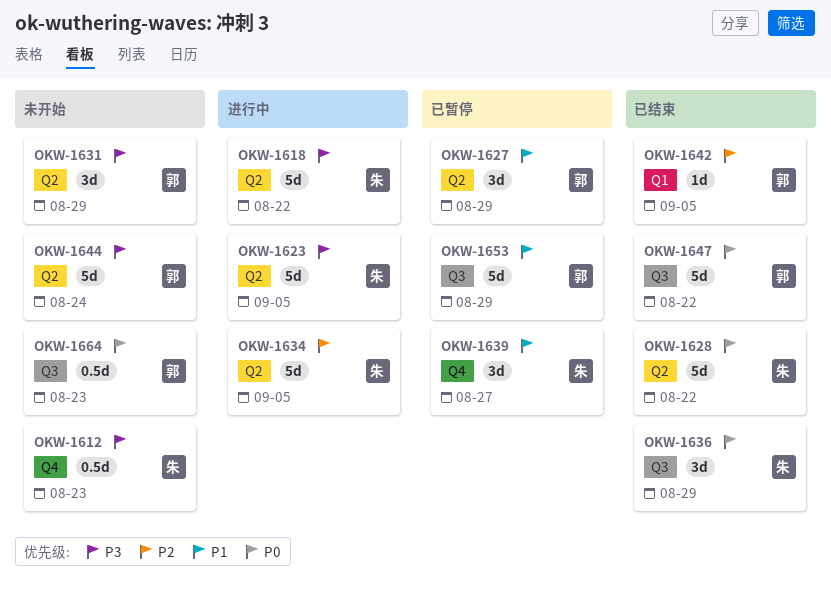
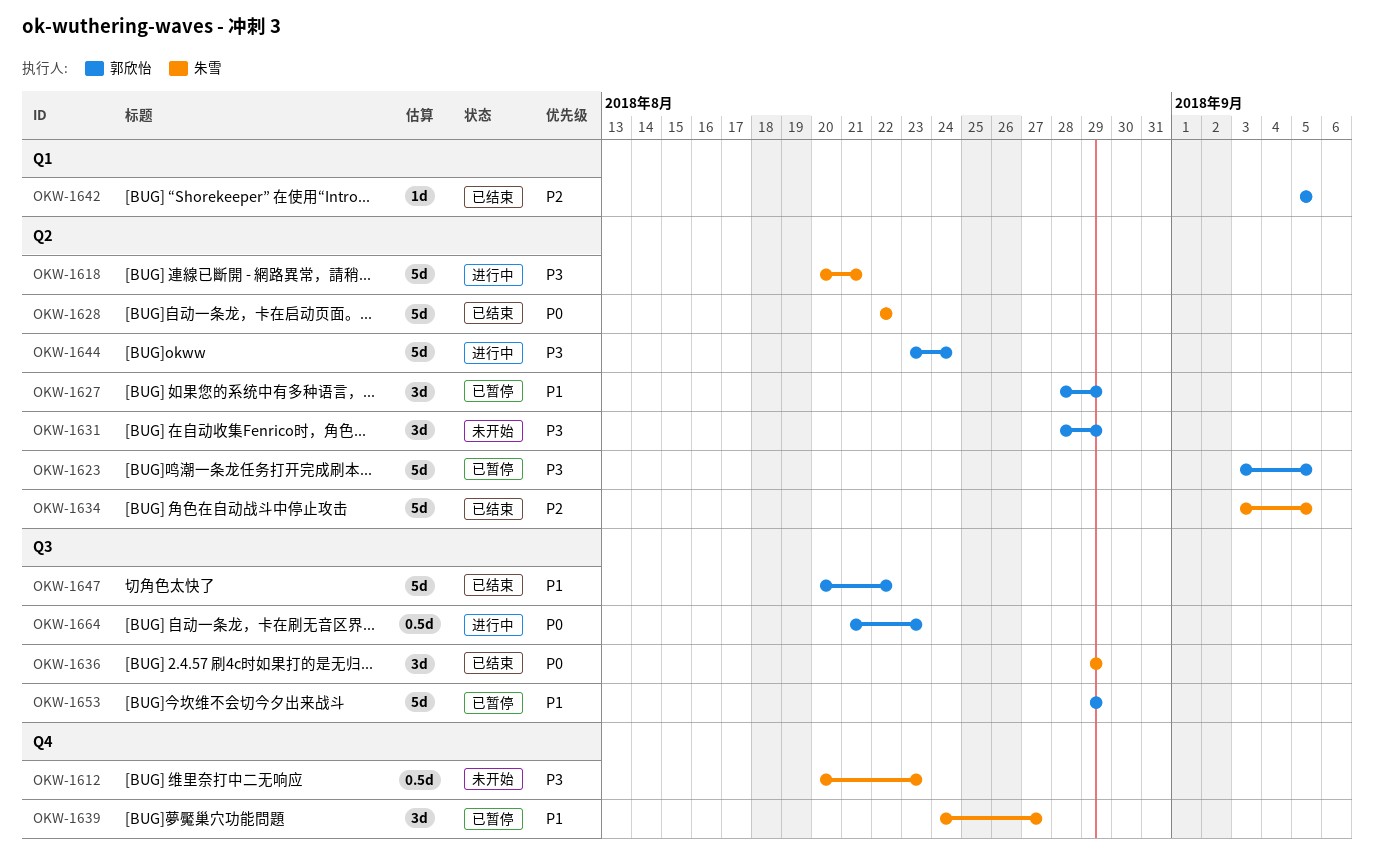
OKW-1618, due: Aug 22 -> Aug 21
OKW-1623, status: 进行中 -> 已暂停
OKW-1623, owner: 朱雪 -> 郭欣怡
OKW-1634, status: 进行中 -> 已结束
OKW-1644, status: 未开始 -> 进行中
OKW-1647, priority: P0 -> P1
OKW-1664, status: 未开始 -> 进行中

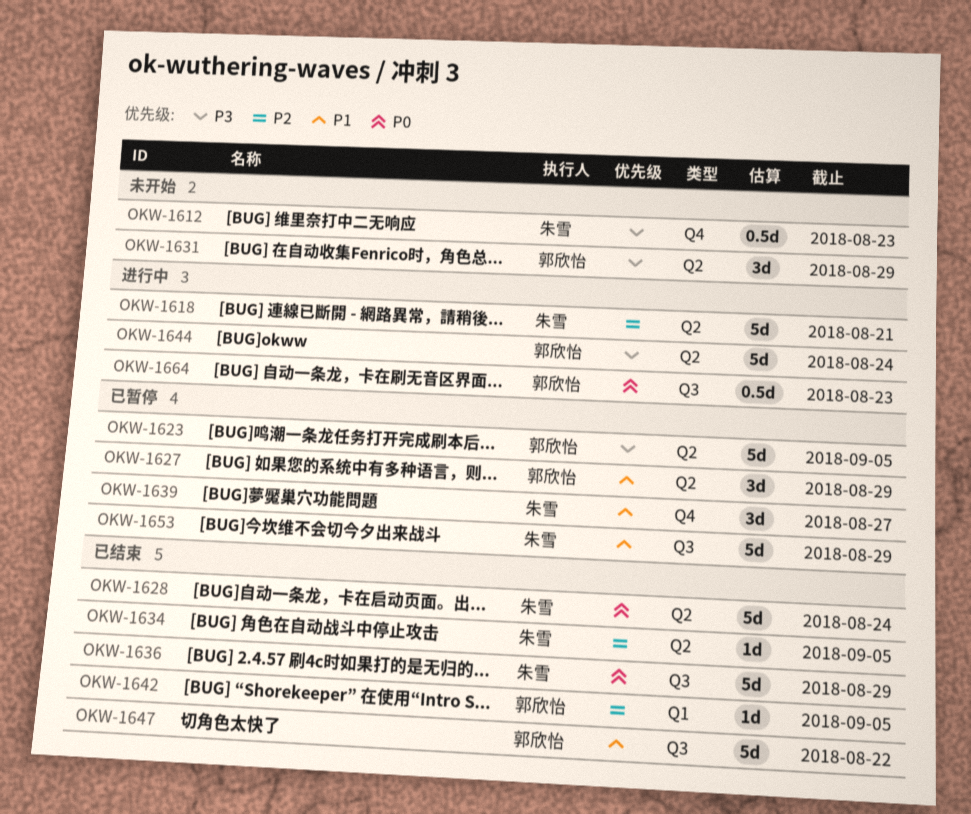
OKW-1618, priority: P3 -> P2
OKW-1628, due: Aug 22 -> Aug 24
OKW-1634, estimate: 5d -> 1d
OKW-1636, estimate: 3d -> 5d
OKW-1653, owner: 郭欣怡 -> 朱雪

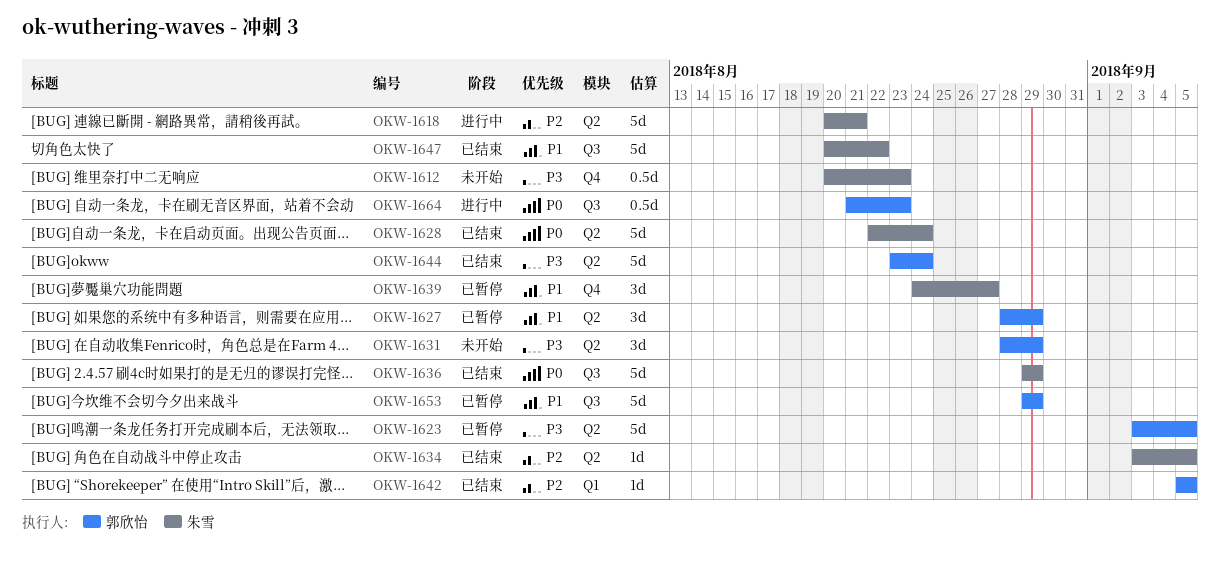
OKW-1644, status: 进行中 -> 已结束
OKW-1647, owner: 郭欣怡 -> 朱雪
OKW-1653, owner: 朱雪 -> 郭欣怡

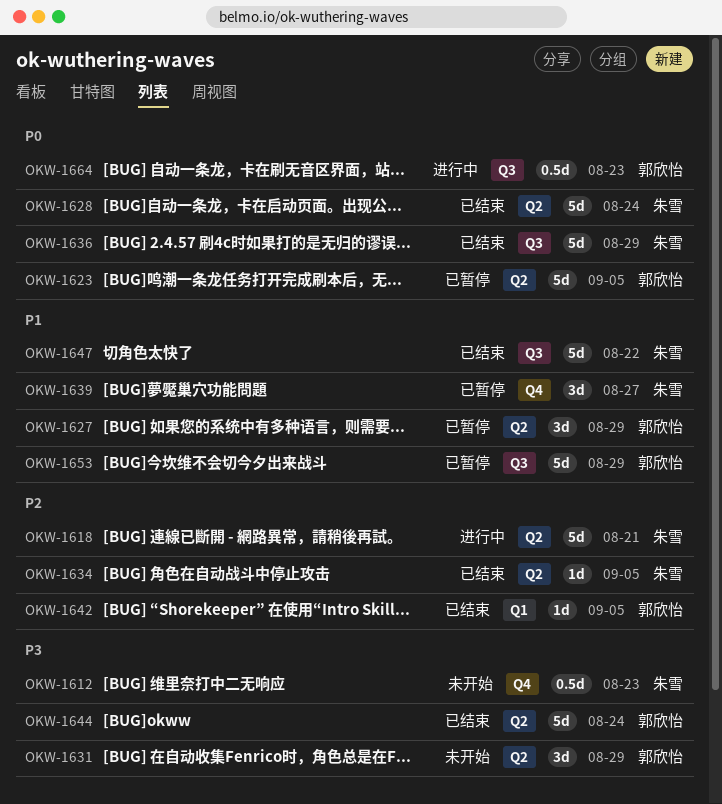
OKW-1623, priority: P3 -> P0

